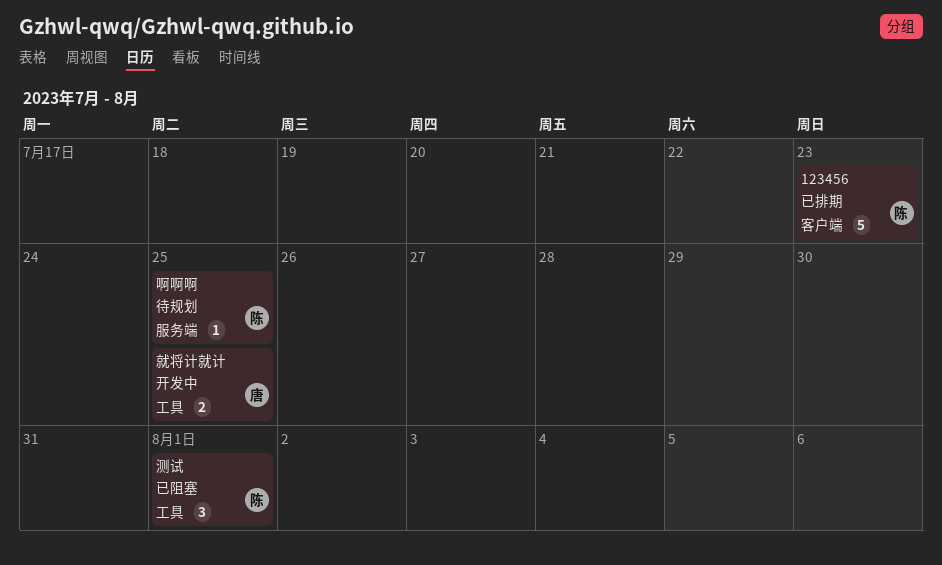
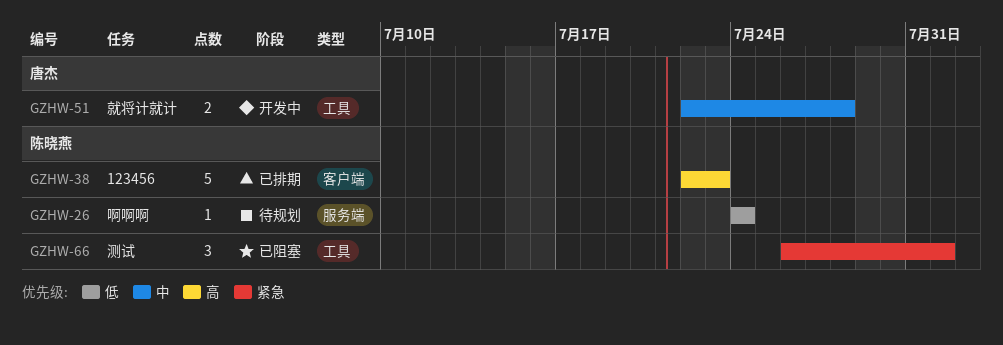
啊啊啊, due: Jul 25 -> Jul 24
就将计就计, due: Jul 25 -> Jul 28

